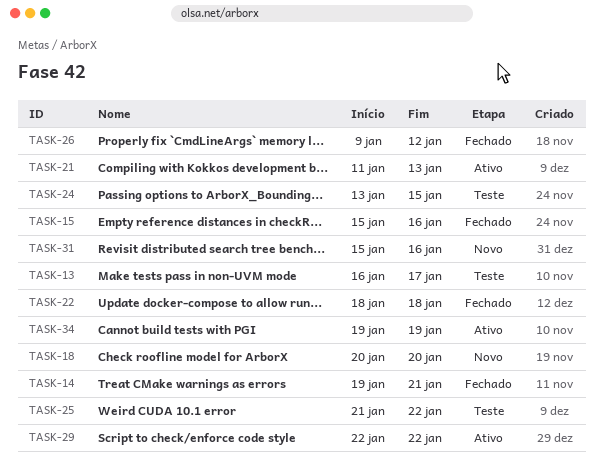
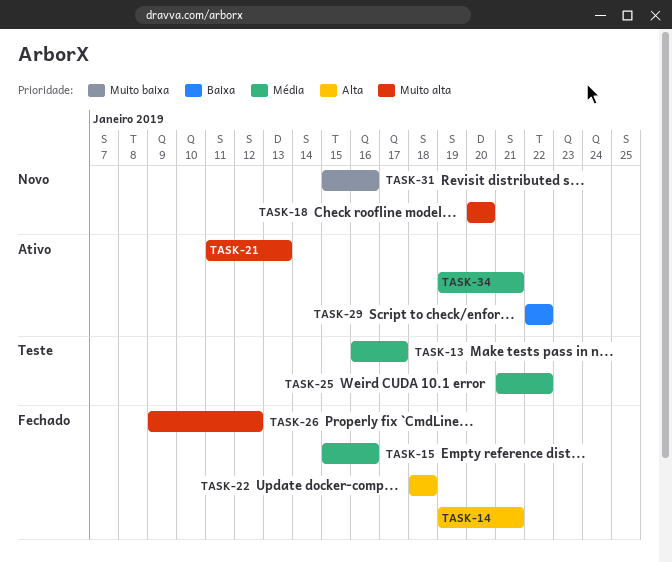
TASK-24: present -> none
TASK-34, due: Jan 19 -> Jan 21

